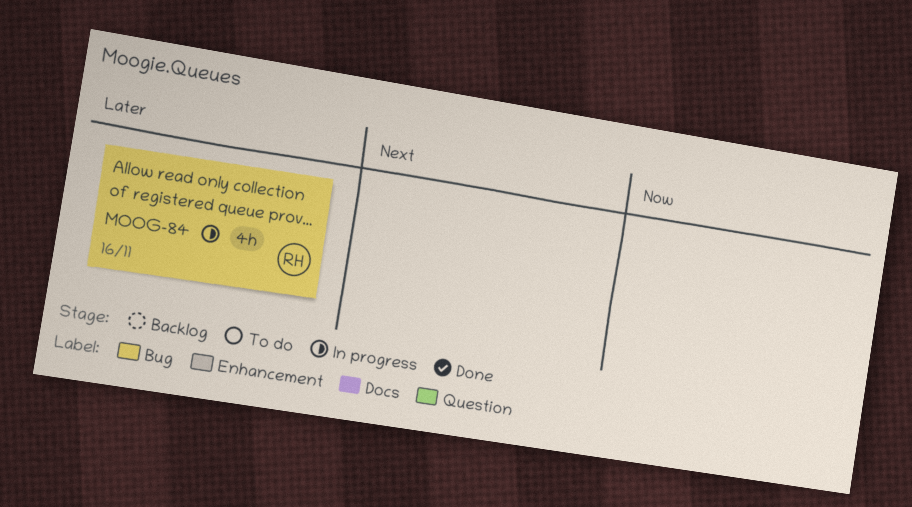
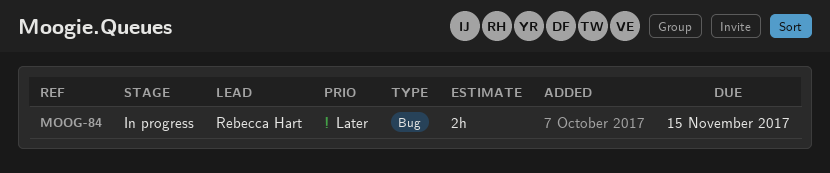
MOOG-84, estimate: 4h -> 2h
MOOG-84, due: Nov 16 -> Nov 15

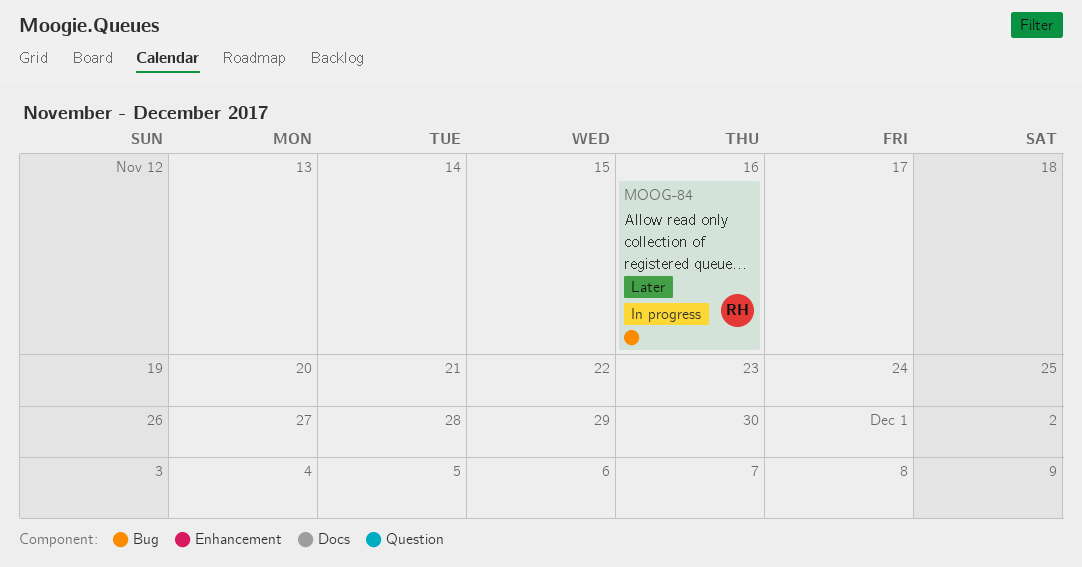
MOOG-84, due: Nov 15 -> Nov 16

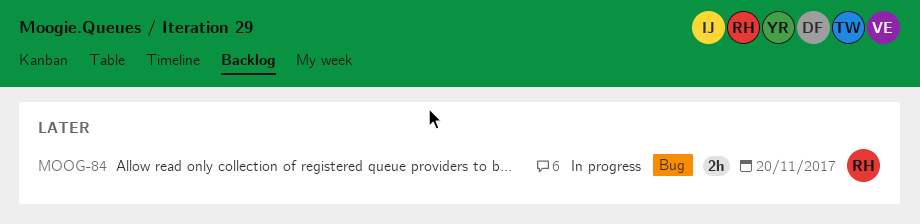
MOOG-84, due: Nov 16 -> Nov 20

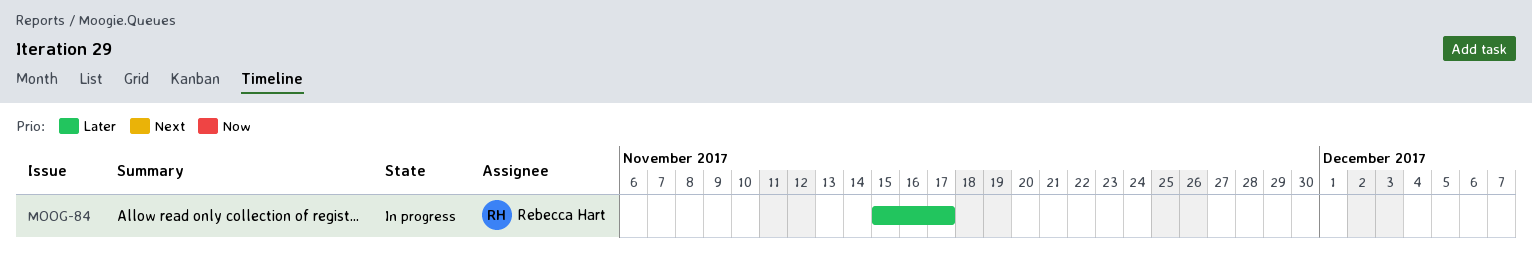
MOOG-84, due: Nov 20 -> Nov 17

